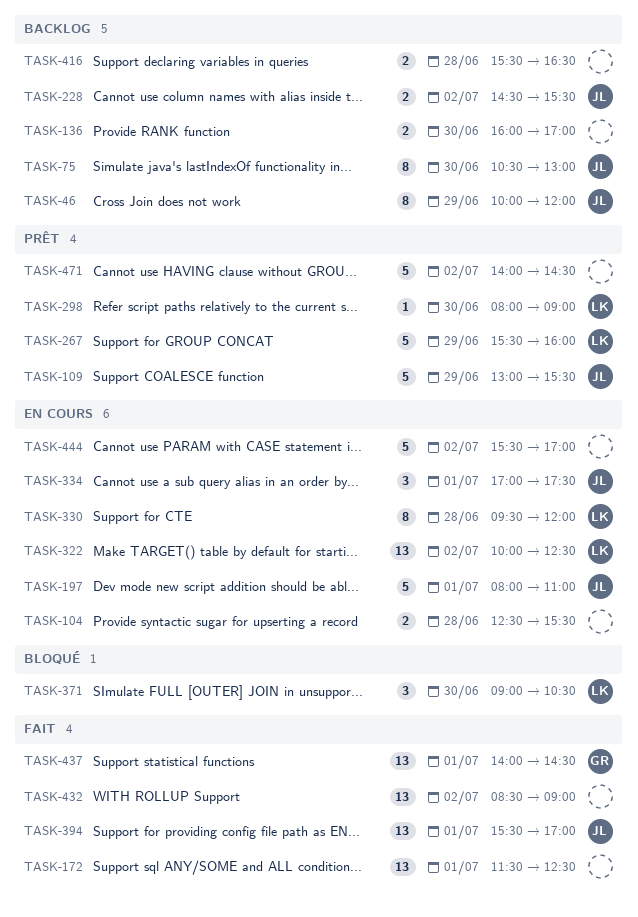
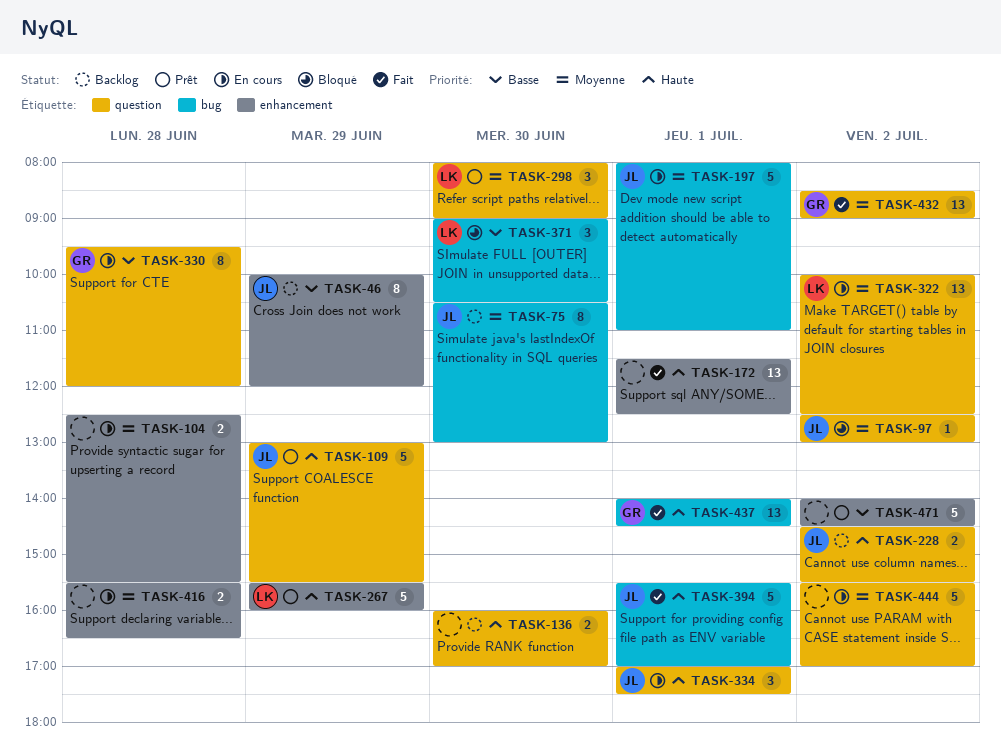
TASK-97: none -> present
TASK-298, estimate: 1 -> 3
TASK-330, owner: LK -> GR
TASK-394, estimate: 13 -> 5
TASK-416, status: Backlog -> En cours
TASK-432, owner: none -> GR

